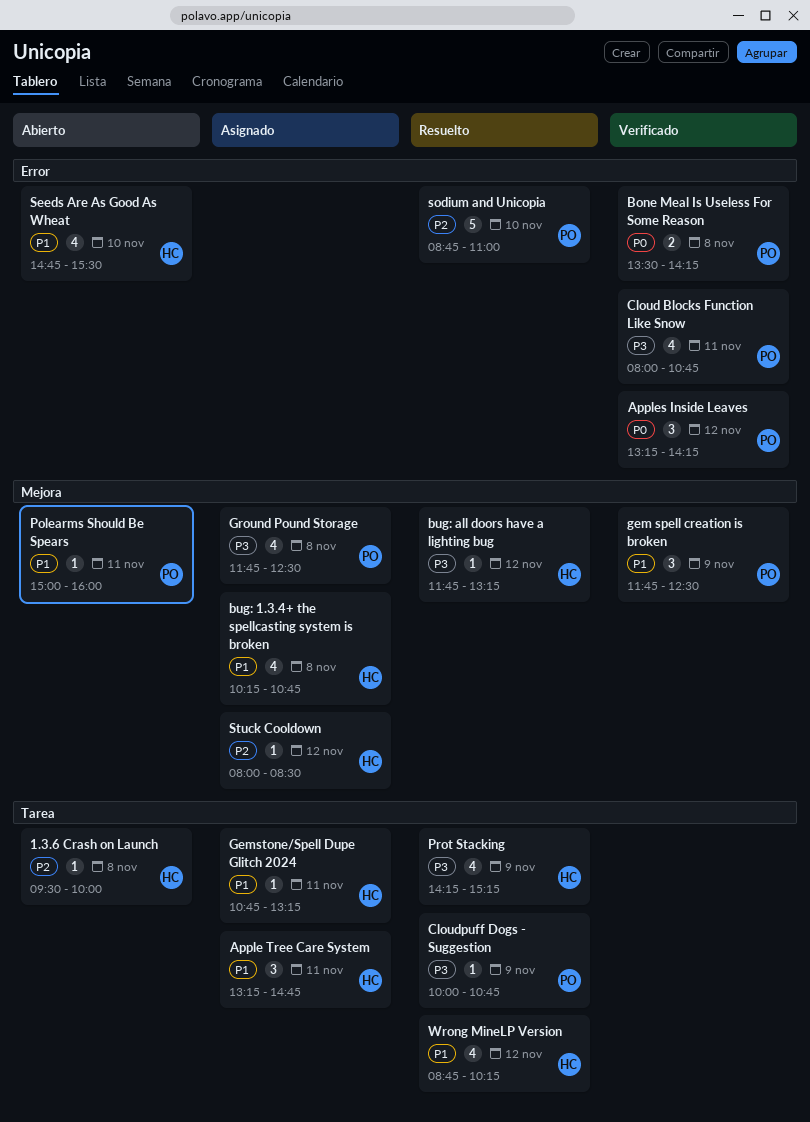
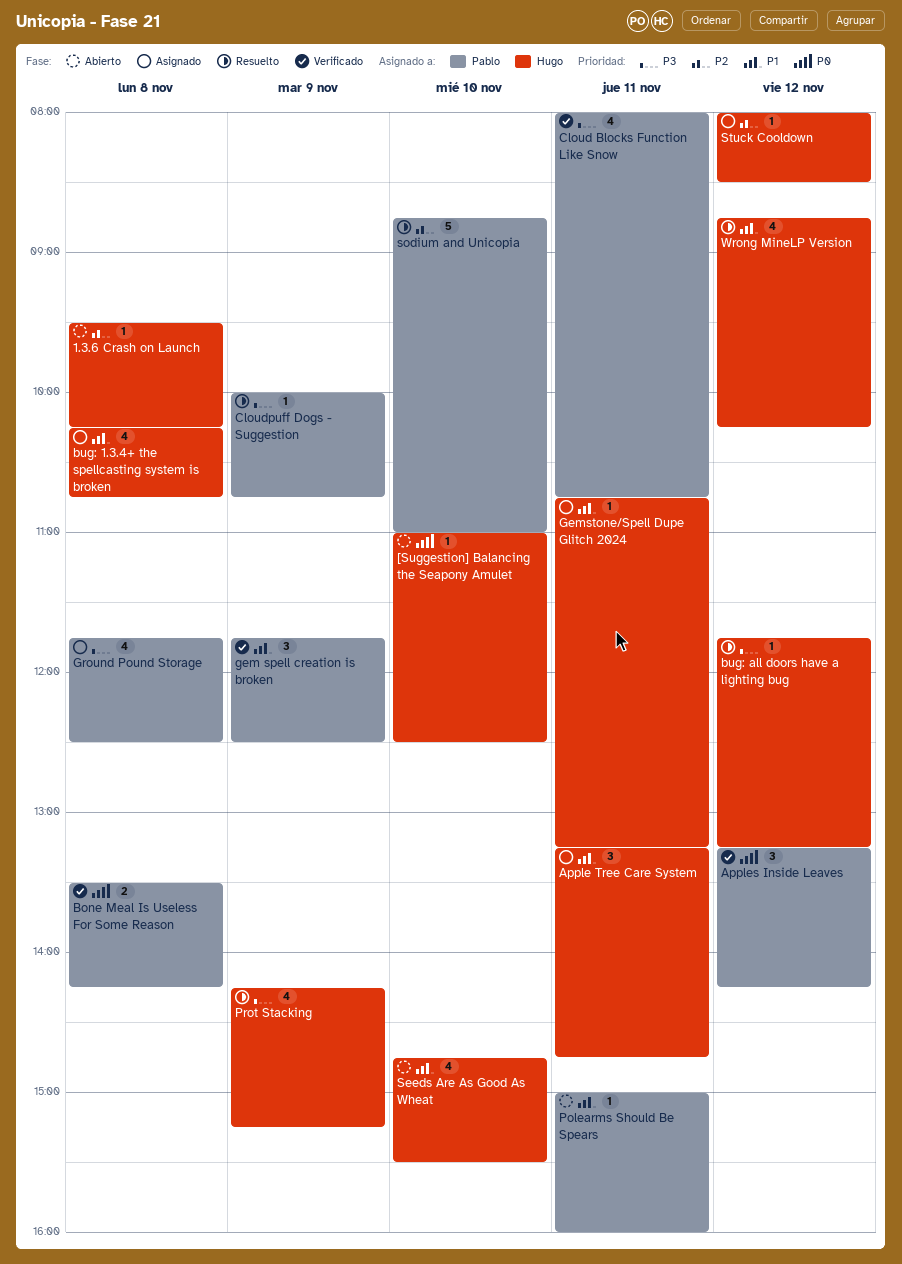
1.3.6 Crash on Launch, ends: 10:00 -> 10:15
[Suggestion] Balancing the Seapony Amulet: none -> present

